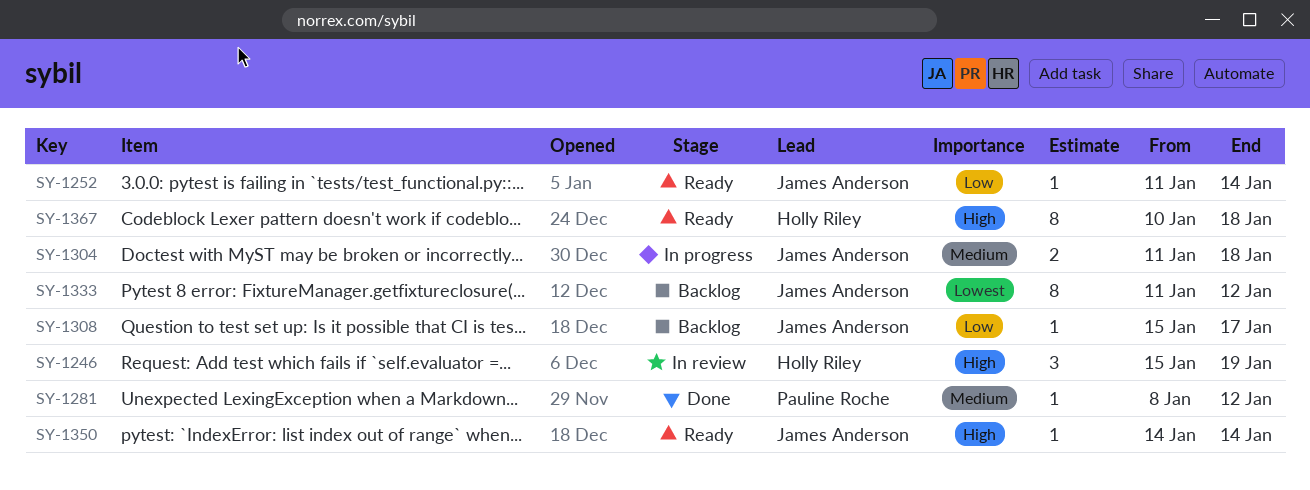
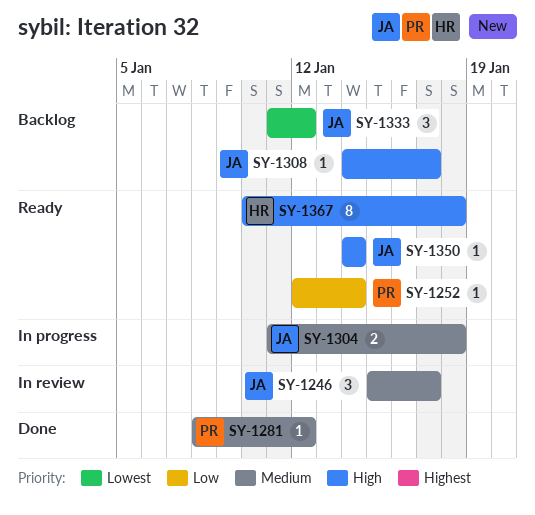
SY-1246, owner: Holly Riley -> James Anderson
SY-1246, priority: High -> Medium
SY-1246, due: Jan 19 -> Jan 17
SY-1252, owner: James Anderson -> Pauline Roche
SY-1252, start: Jan 11 -> Jan 12
SY-1308, priority: Low -> High
SY-1308, start: Jan 15 -> Jan 14
SY-1333, estimate: 8 -> 3

